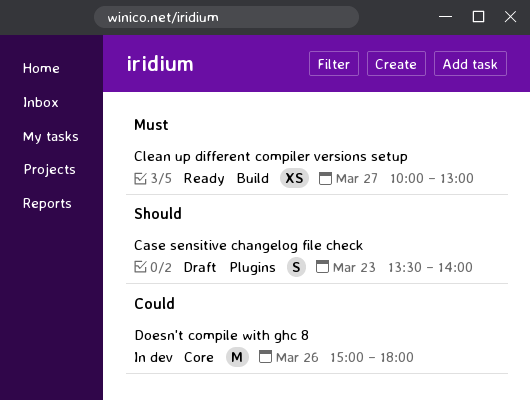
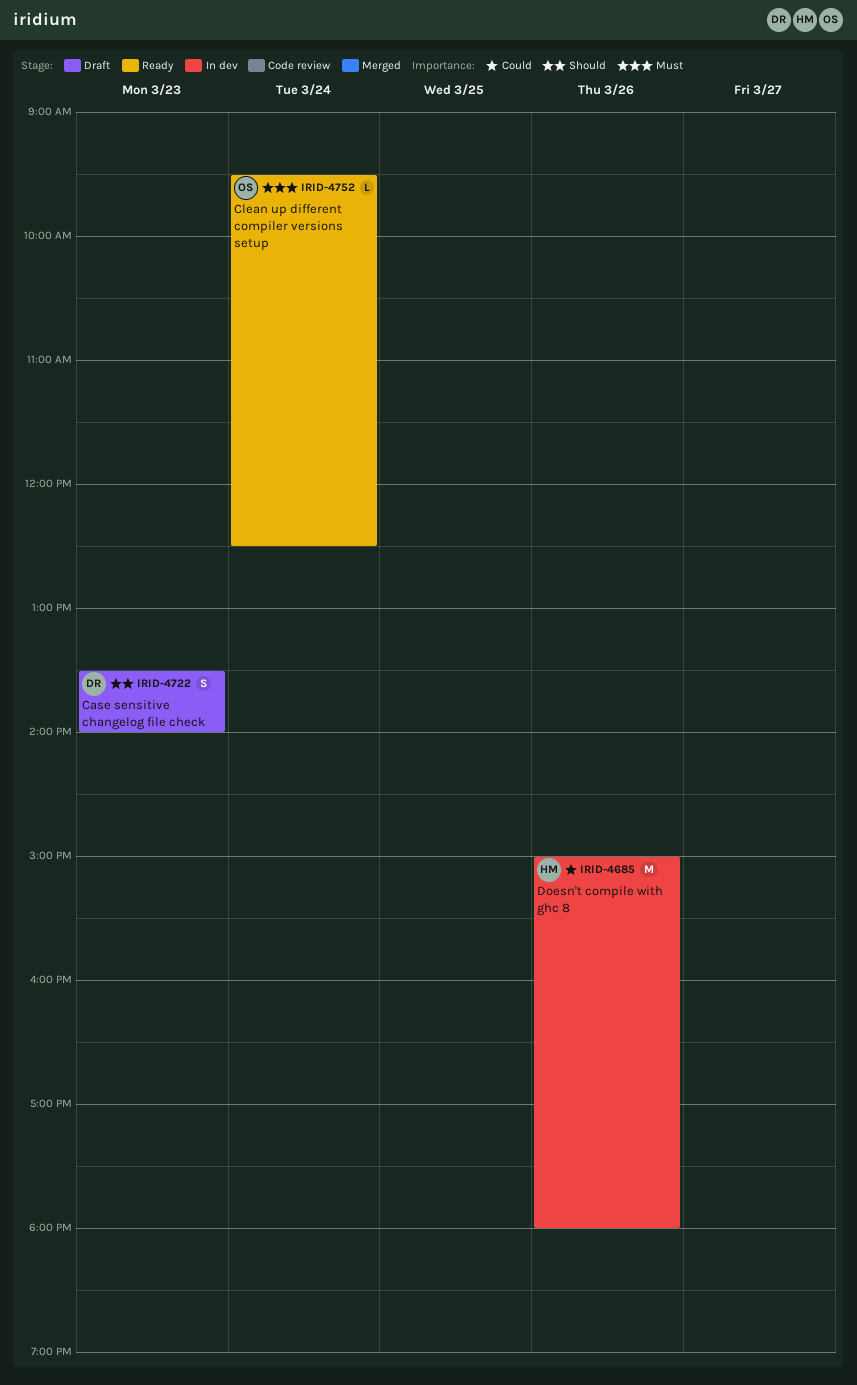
Clean up different compiler versions setup, estimate: XS -> L
Clean up different compiler versions setup, day: Mar 27 -> Mar 24
Clean up different compiler versions setup, begins: 10:00 -> 09:30
Clean up different compiler versions setup, ends: 13:00 -> 12:30

